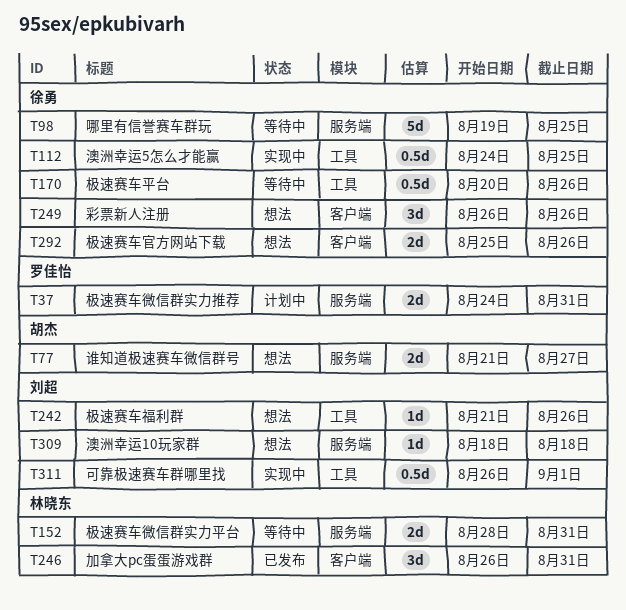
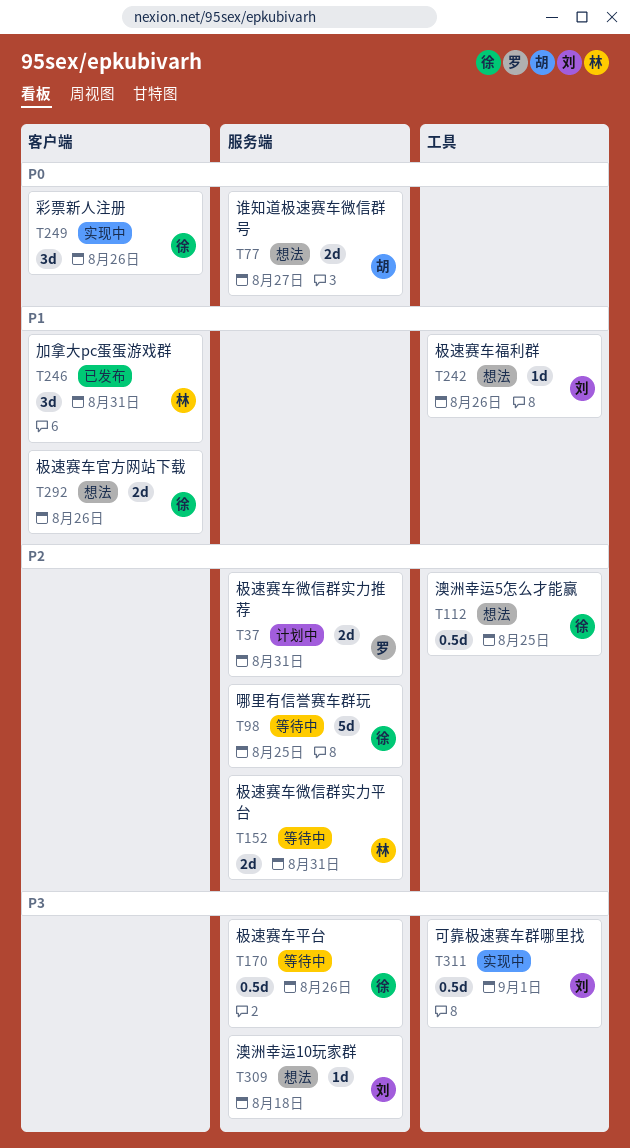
T112, status: 实现中 -> 想法
T170, label: 工具 -> 服务端
T249, status: 想法 -> 实现中

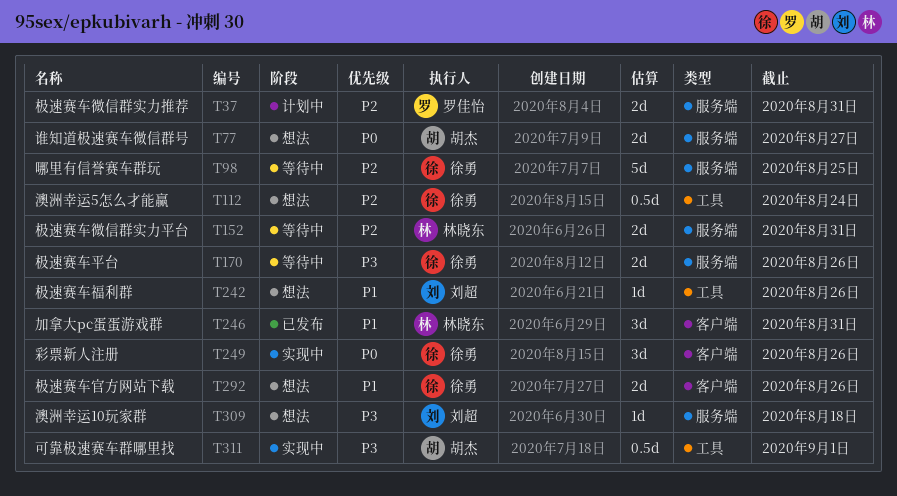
T112, due: Aug 25 -> Aug 24
T170, estimate: 0.5d -> 2d
T311, owner: 刘超 -> 胡杰

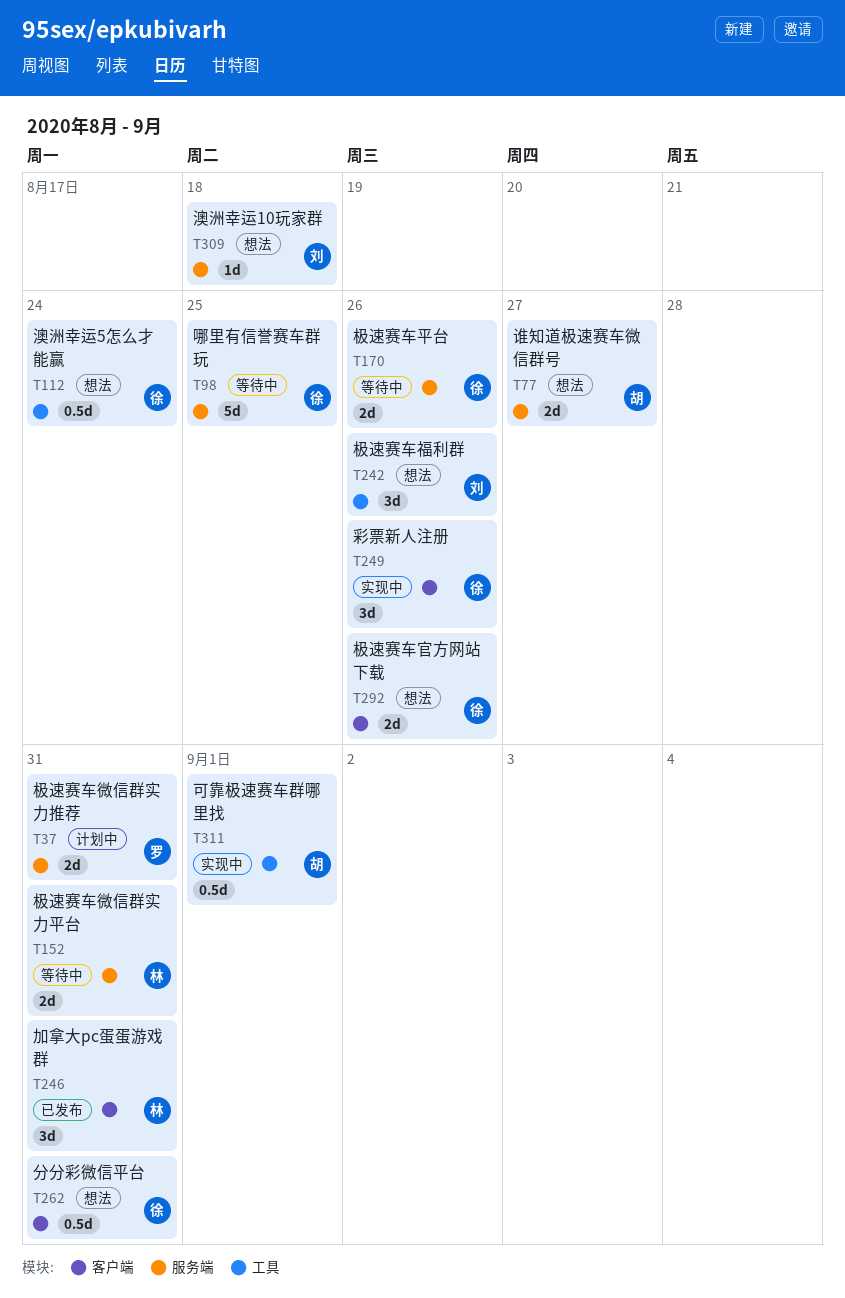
T242, estimate: 1d -> 3d
T262: none -> present

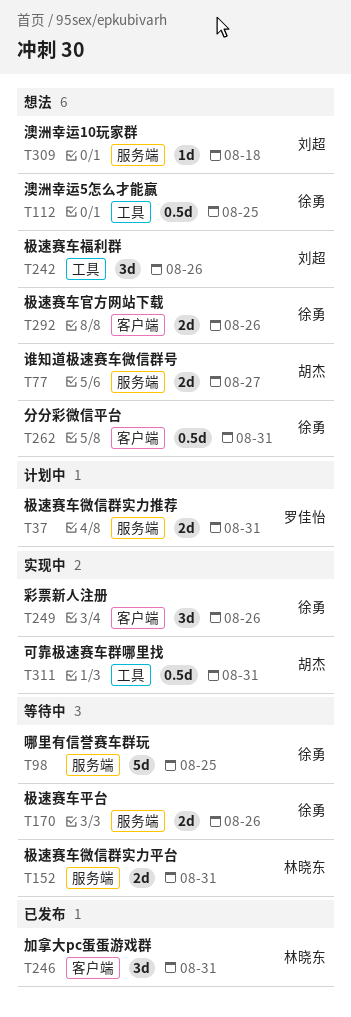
T112, due: Aug 24 -> Aug 25
T311, due: Sep 1 -> Aug 31

